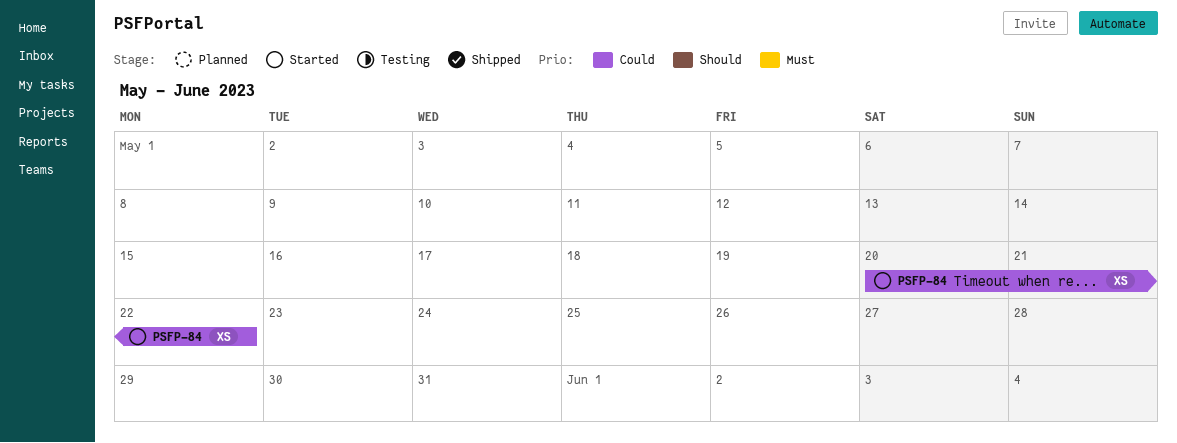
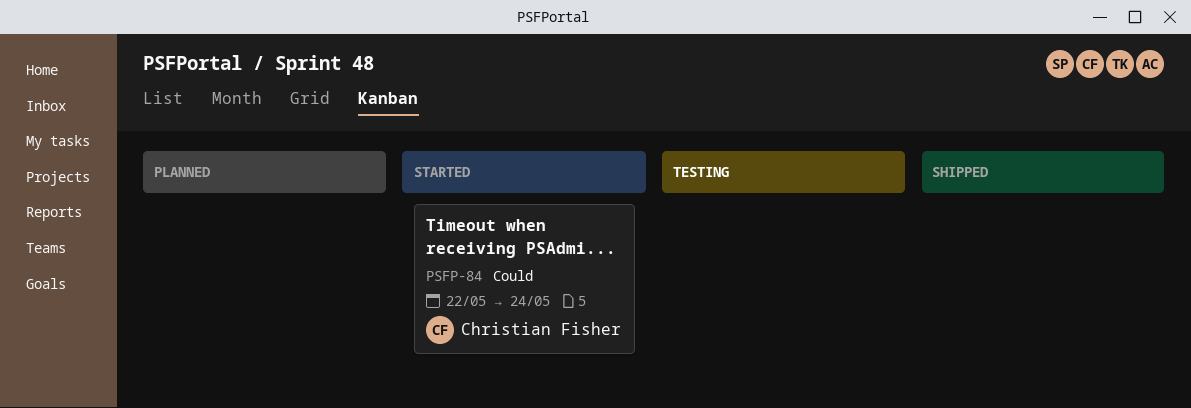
PSFP-84, start: May 20 -> May 22
PSFP-84, due: May 22 -> May 24

